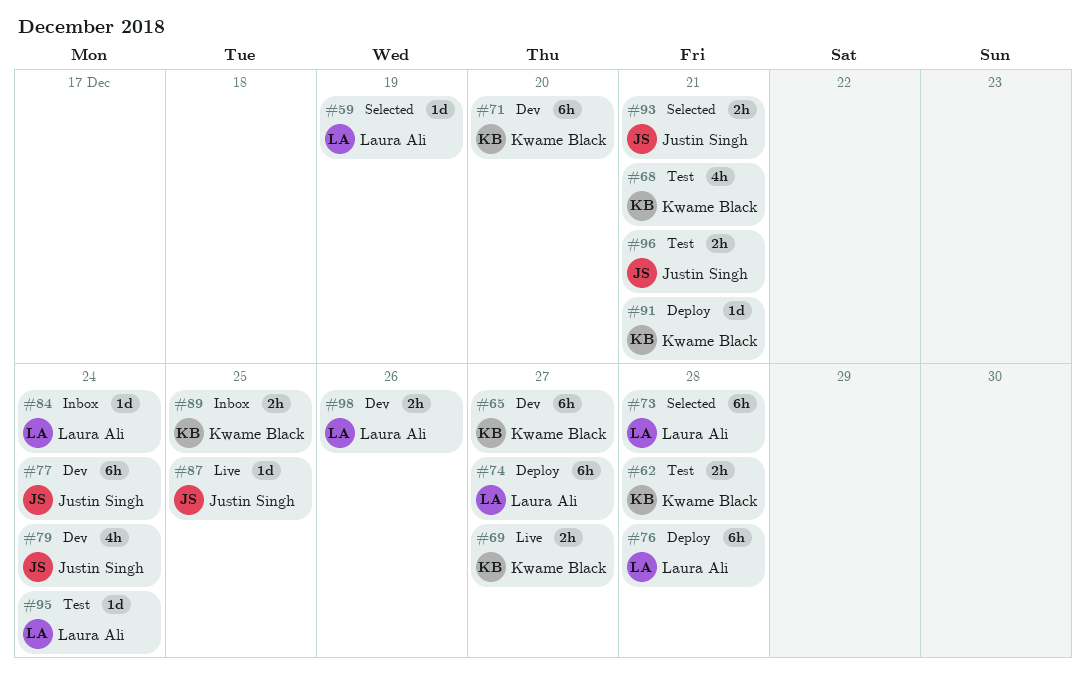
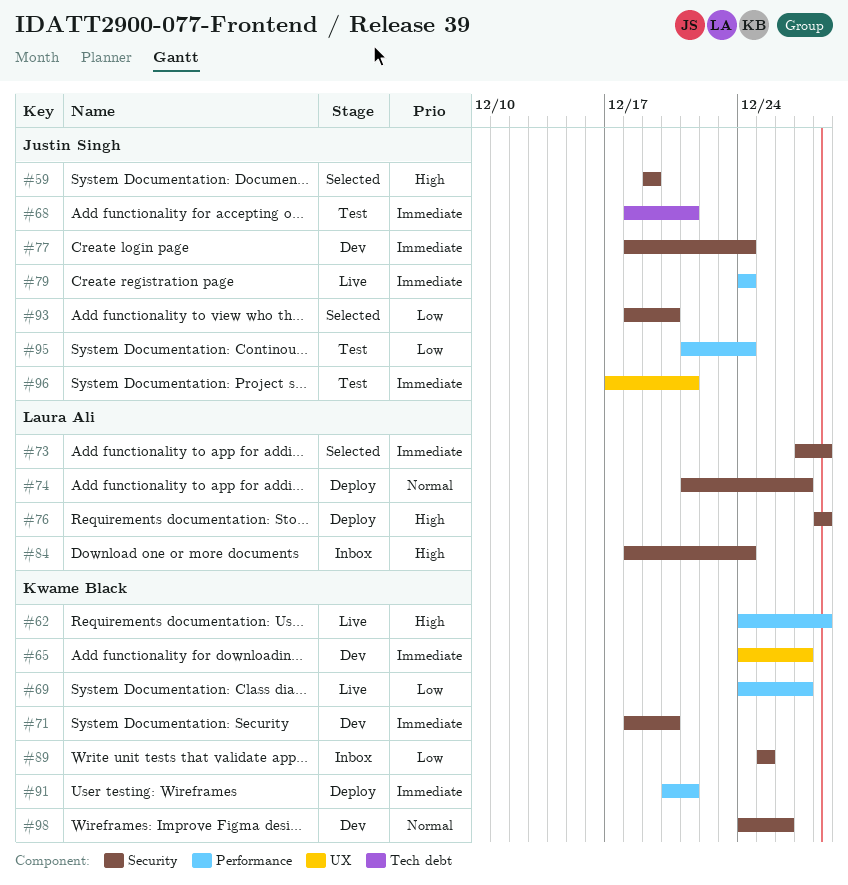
#59, owner: Laura Ali -> Justin Singh
#62, status: Test -> Live
#68, owner: Kwame Black -> Justin Singh
#79, status: Dev -> Live
#87: present -> none
#93, due: Dec 21 -> Dec 20
#95, owner: Laura Ali -> Justin Singh
#98, owner: Laura Ali -> Kwame Black

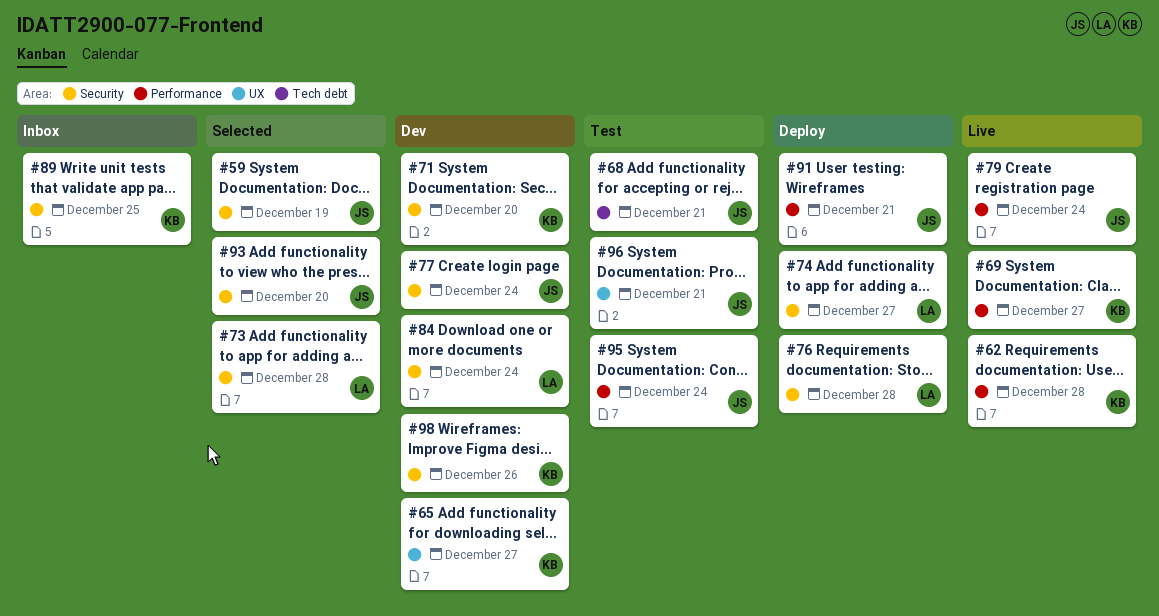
#84, status: Inbox -> Dev
#91, owner: Kwame Black -> Justin Singh

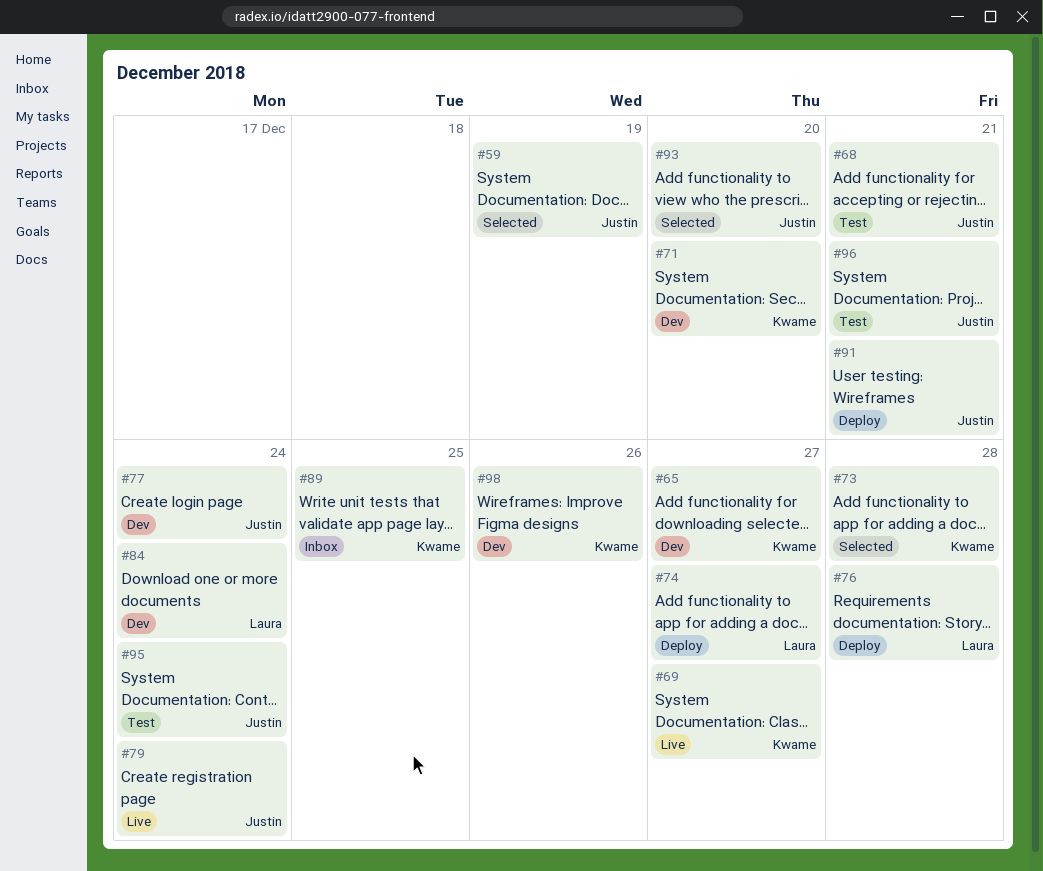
#62: present -> none
#73, owner: Laura -> Kwame

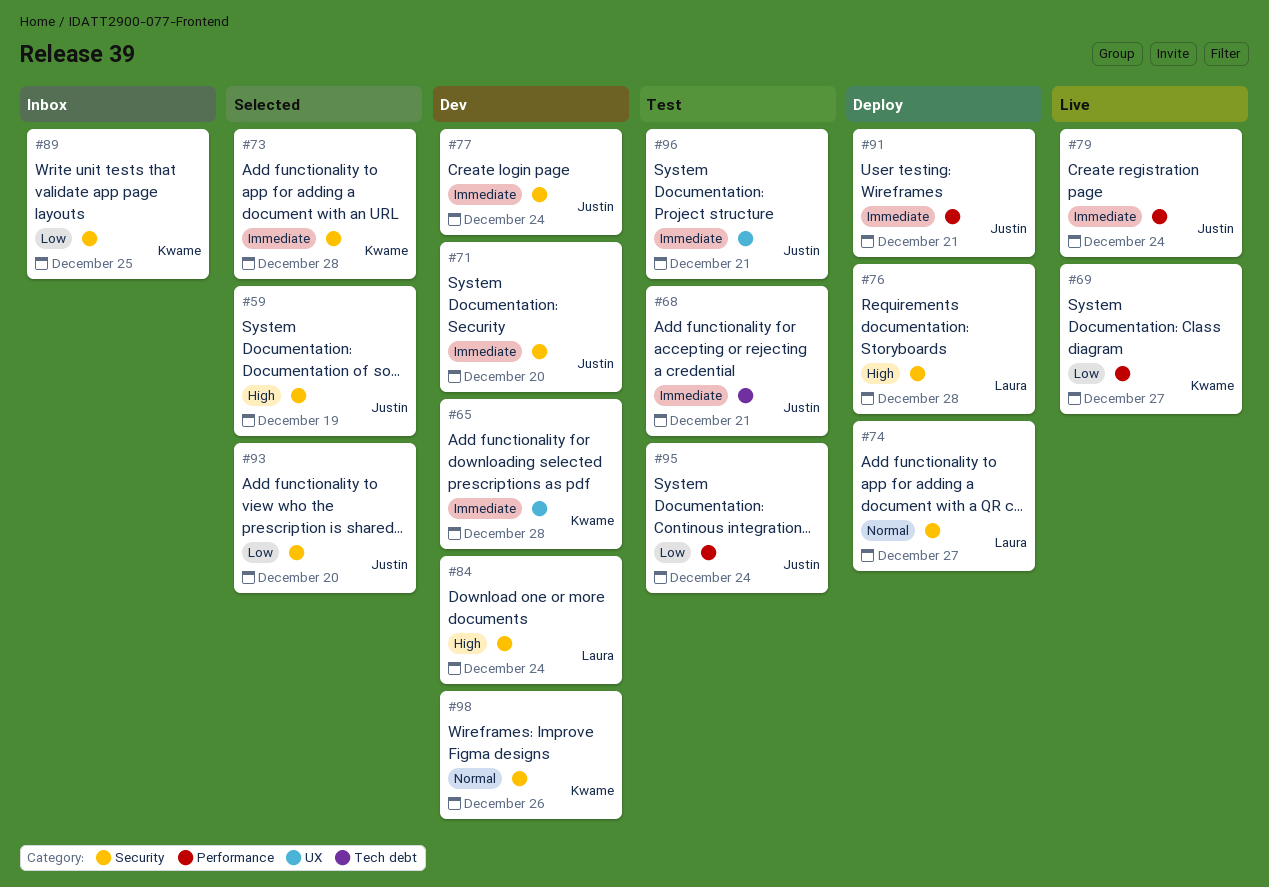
#65, due: Dec 27 -> Dec 28
#71, owner: Kwame -> Justin

